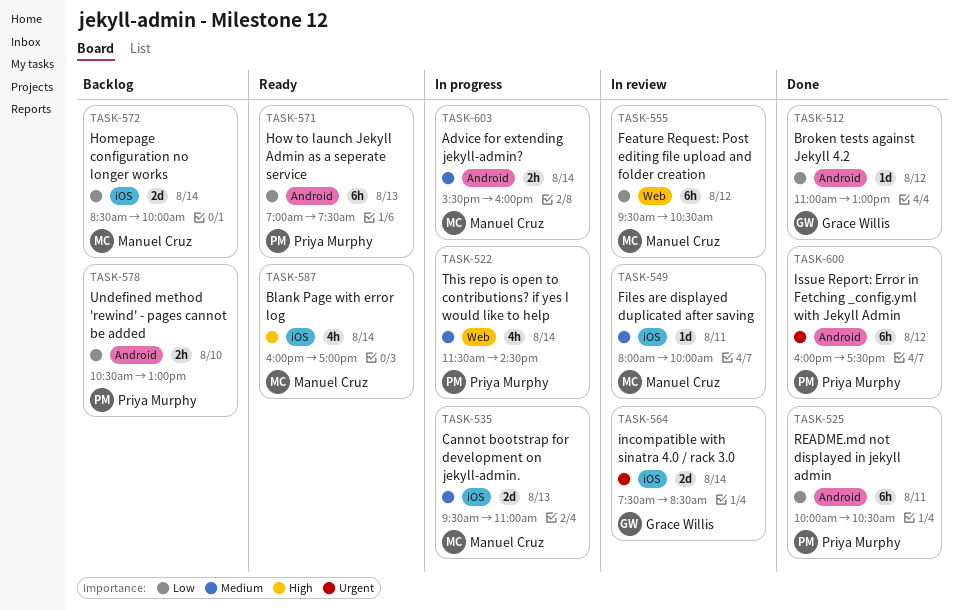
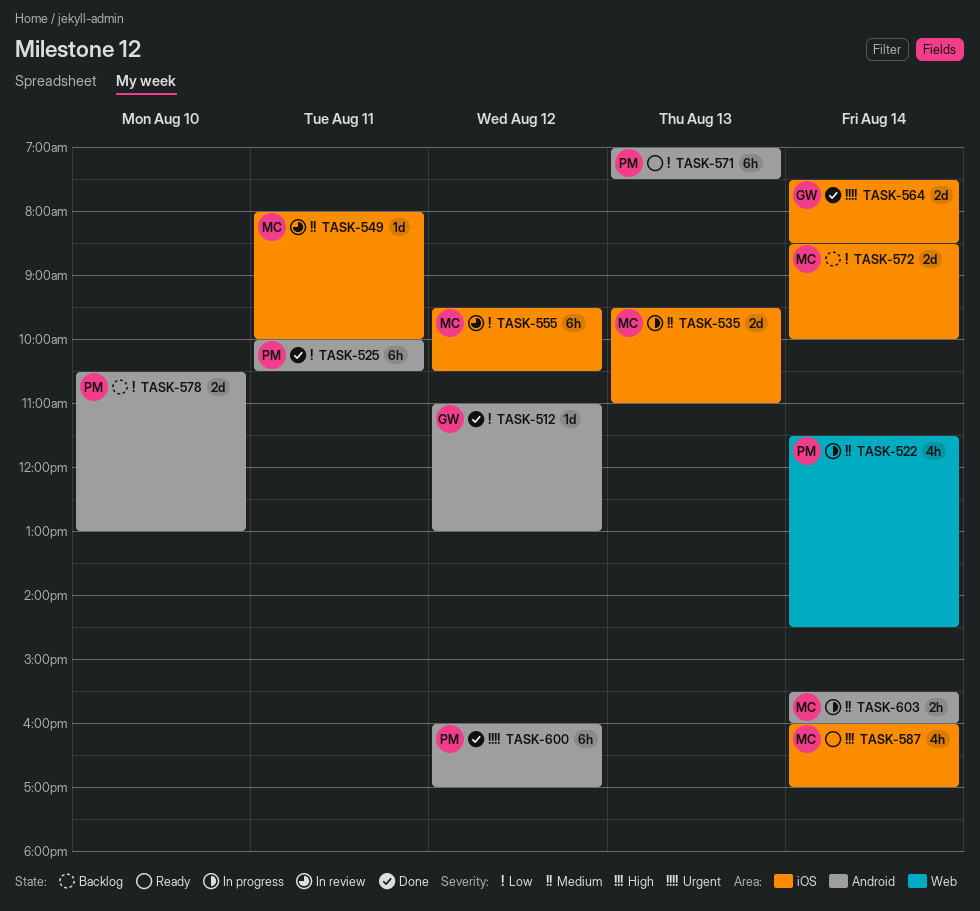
TASK-555, label: Web -> iOS
TASK-564, status: In review -> Done
TASK-578, estimate: 2h -> 2d
TASK-600, ends: 17:30 -> 17:00

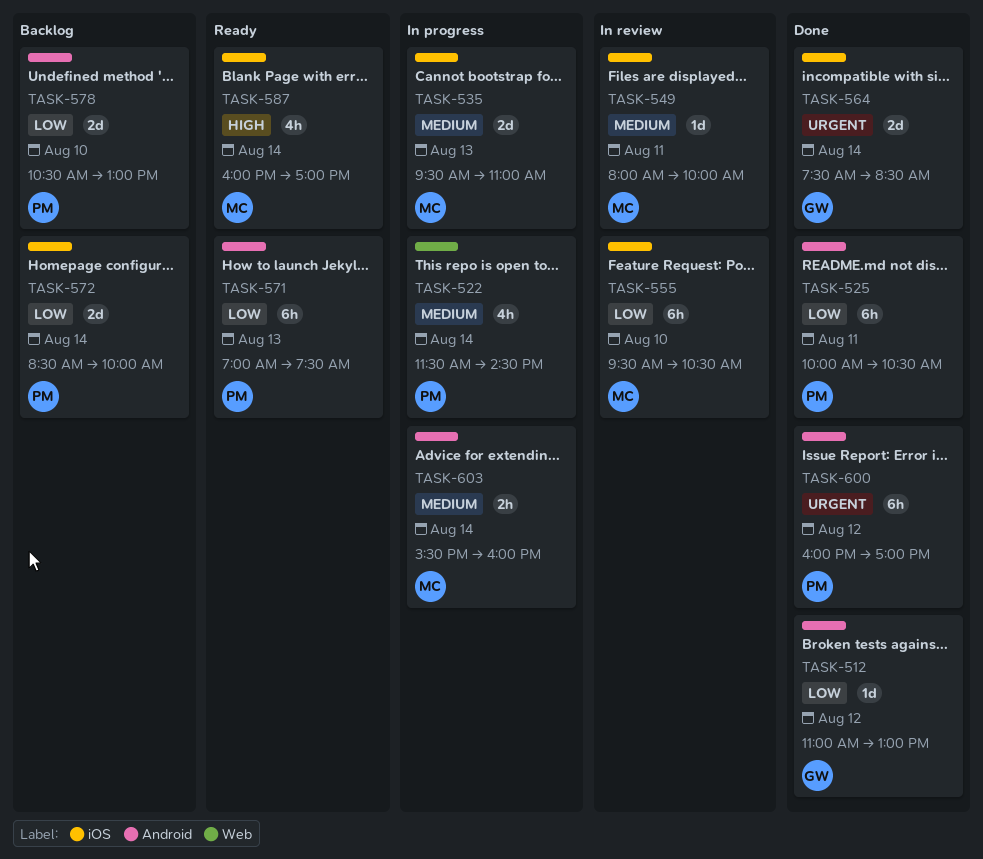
TASK-555, day: Aug 12 -> Aug 10
TASK-572, owner: MC -> PM

